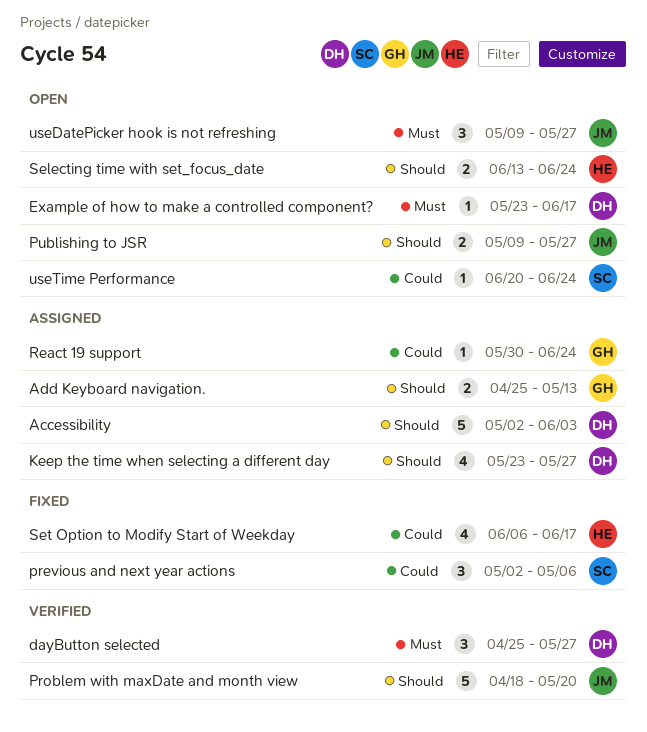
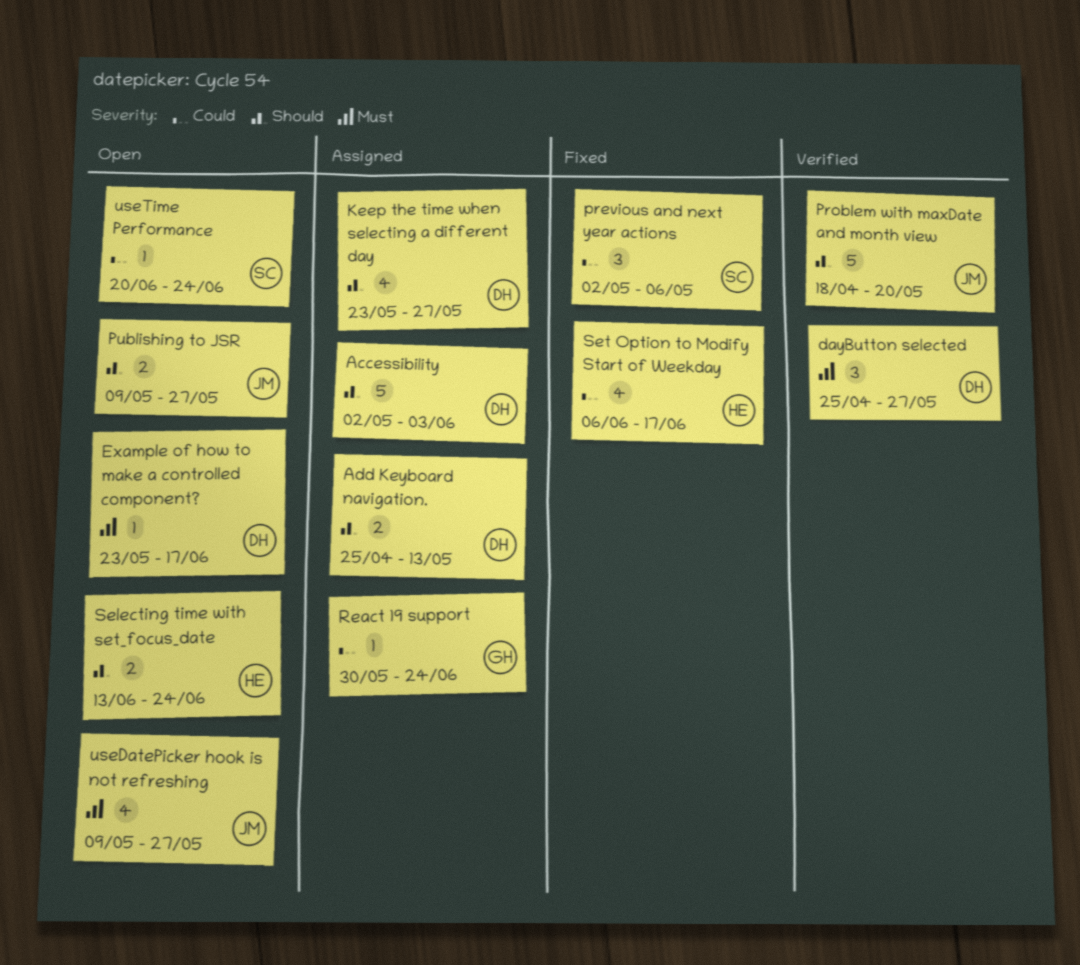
Add Keyboard navigation., owner: GH -> DH
useDatePicker hook is not refreshing, estimate: 3 -> 4

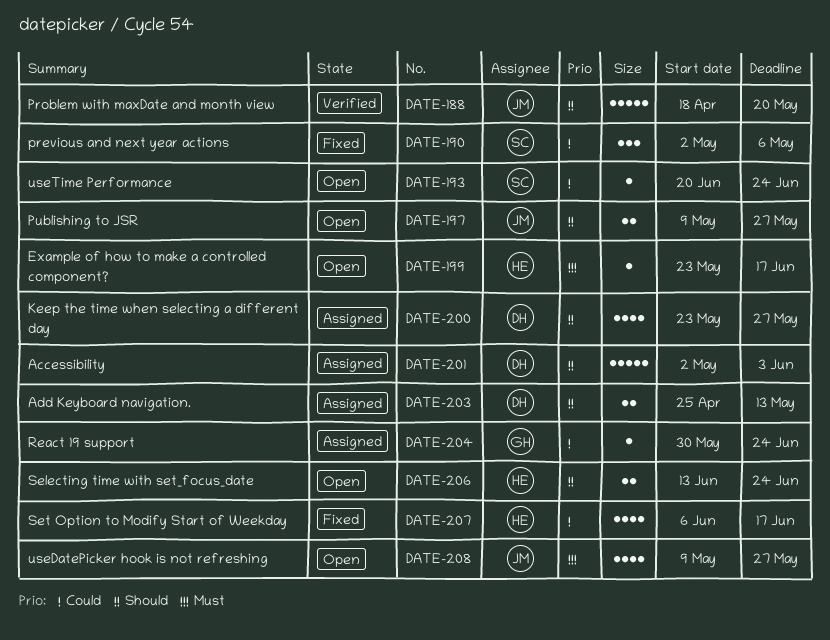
dayButton selected: present -> none
Example of how to make a controlled component?, owner: DH -> HE

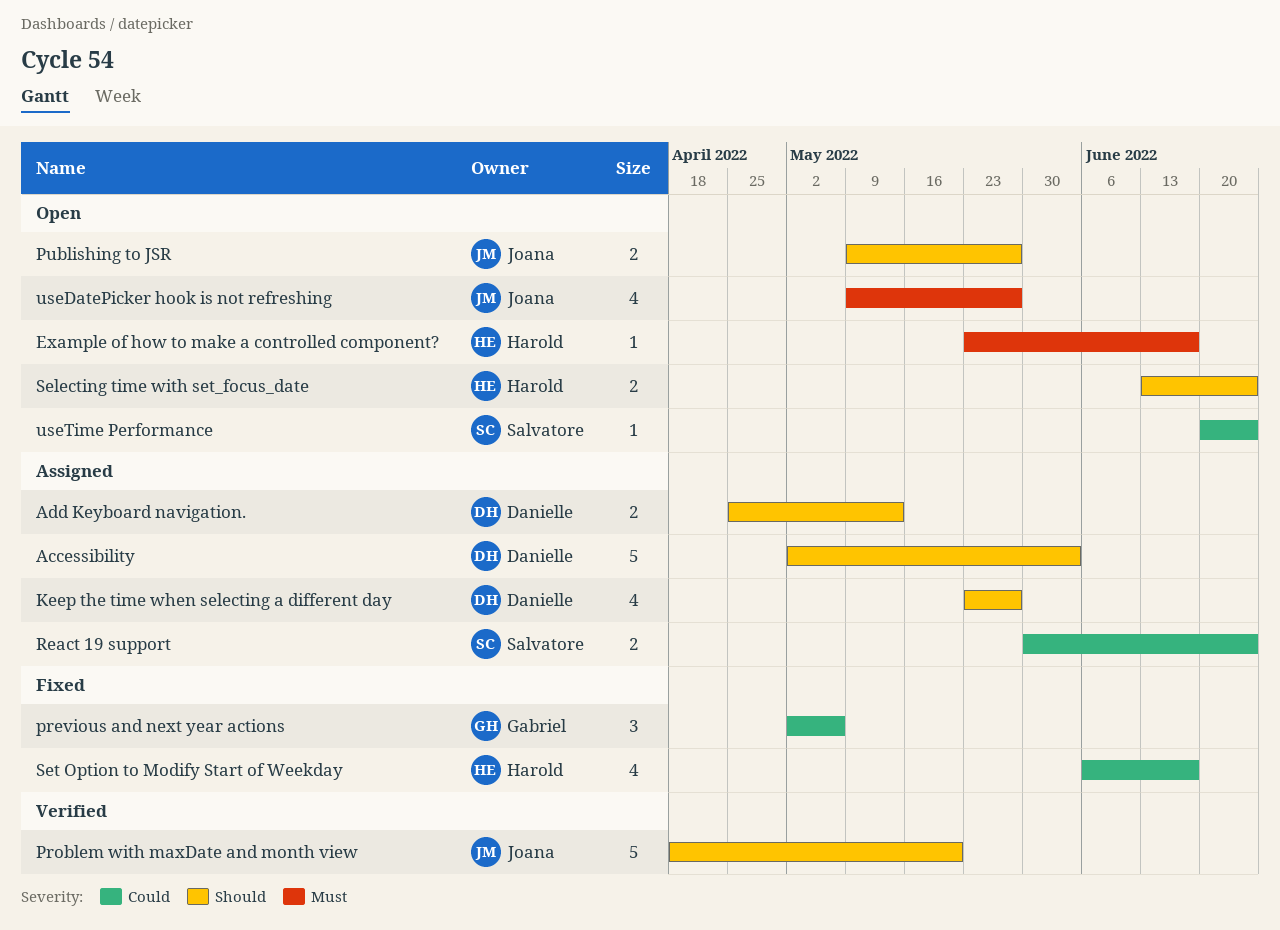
previous and next year actions, owner: Salvatore -> Gabriel
React 19 support, owner: Gabriel -> Salvatore
React 19 support, estimate: 1 -> 2

